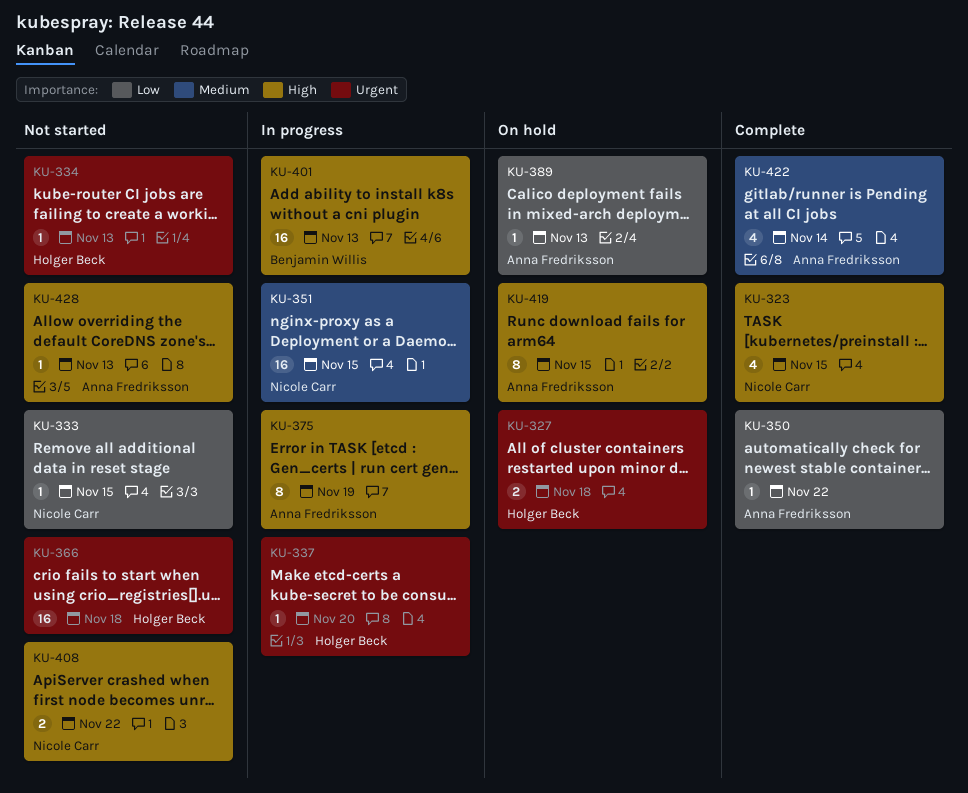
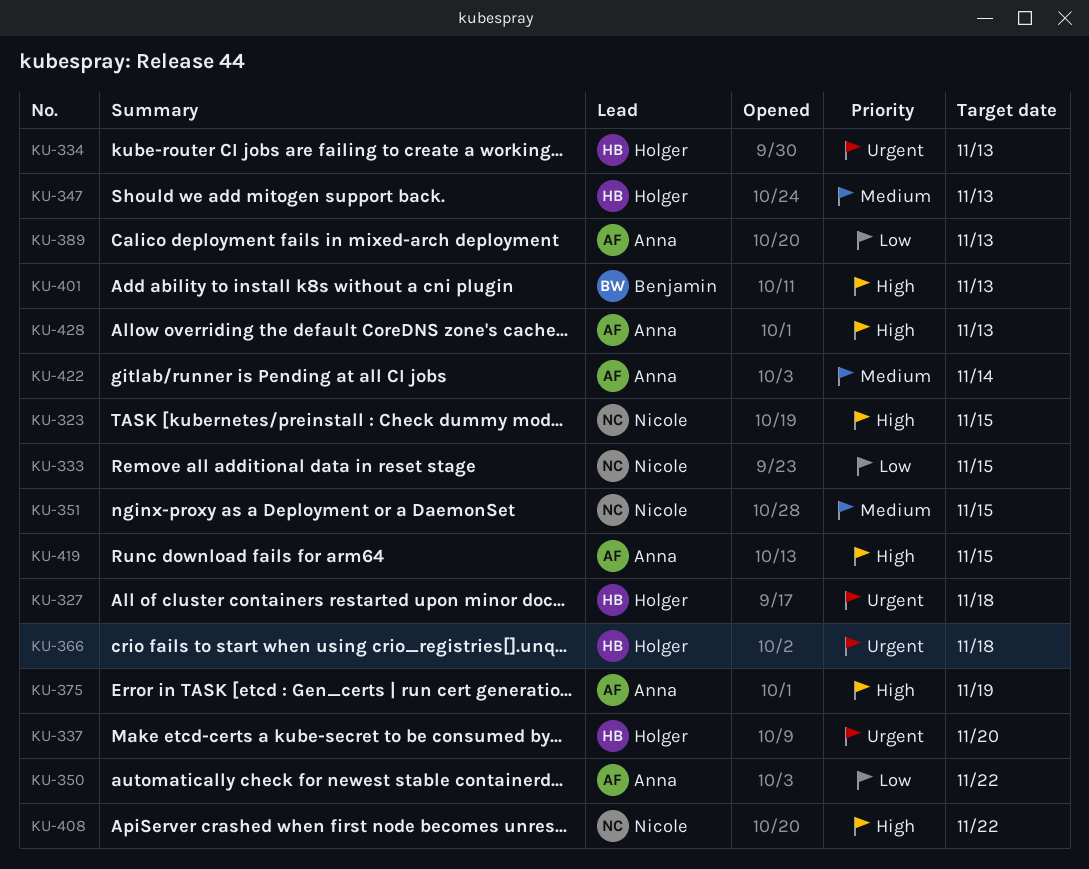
KU-347: none -> present

